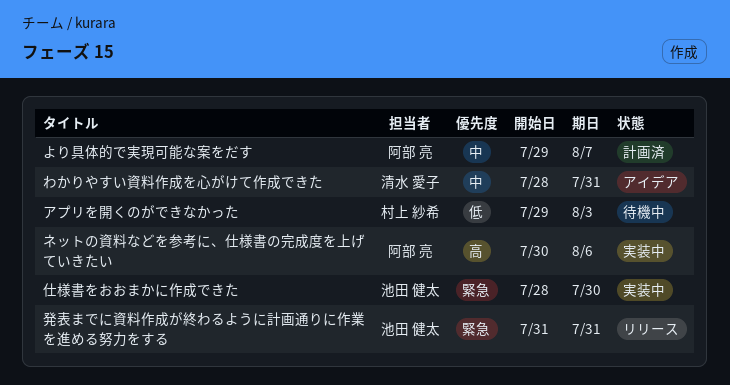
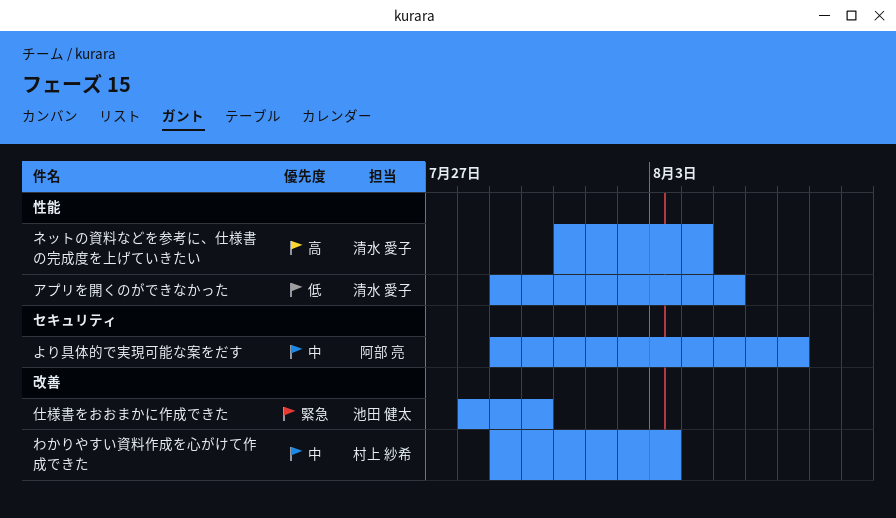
わかりやすい資料作成を心がけて作成できた, owner: 清水 愛子 -> 村上 紗希
わかりやすい資料作成を心がけて作成できた, start: Jul 28 -> Jul 29
わかりやすい資料作成を心がけて作成できた, due: Jul 31 -> Aug 3
アプリを開くのができなかった, owner: 村上 紗希 -> 清水 愛子
アプリを開くのができなかった, due: Aug 3 -> Aug 5
ネットの資料などを参考に、仕様書の完成度を上げていきたい, owner: 阿部 亮 -> 清水 愛子
ネットの資料などを参考に、仕様書の完成度を上げていきたい, start: Jul 30 -> Jul 31
ネットの資料などを参考に、仕様書の完成度を上げていきたい, due: Aug 6 -> Aug 4
発表までに資料作成が終わるように計画通りに作業を進める努力をする: present -> none

